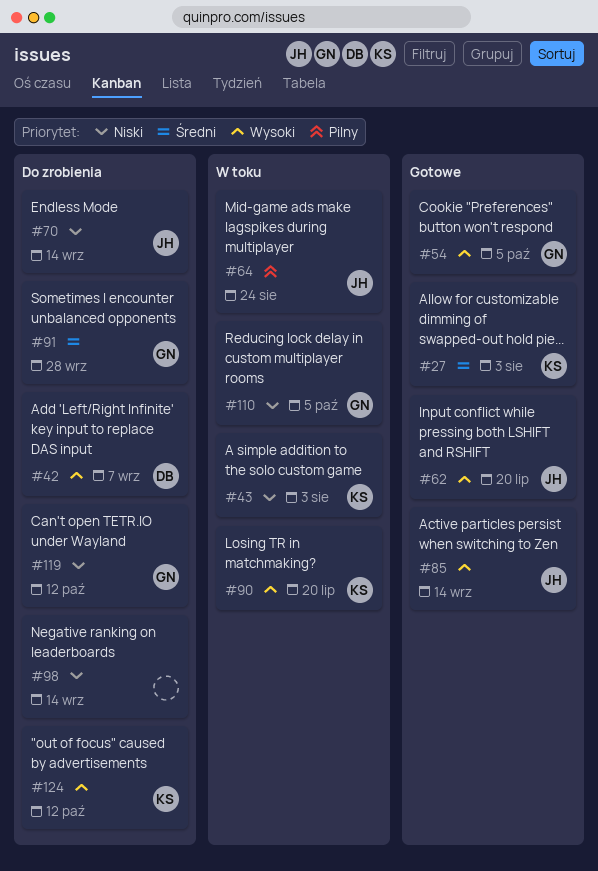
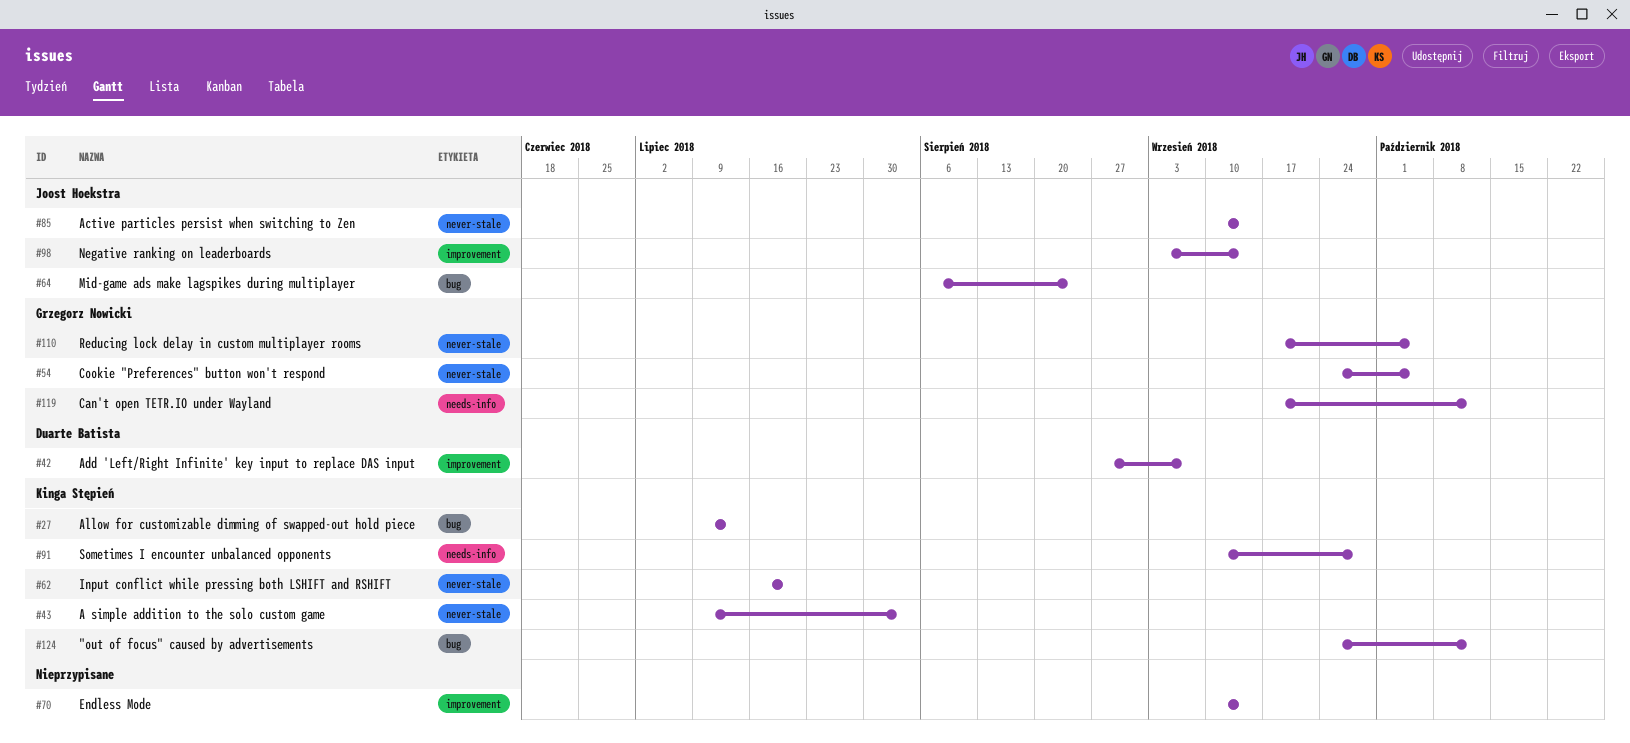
#27, due: Aug 3 -> Jul 13
#62, owner: Joost Hoekstra -> Kinga Stępień
#70, owner: Joost Hoekstra -> none
#90: present -> none
#91, owner: Grzegorz Nowicki -> Kinga Stępień
#98, owner: none -> Joost Hoekstra

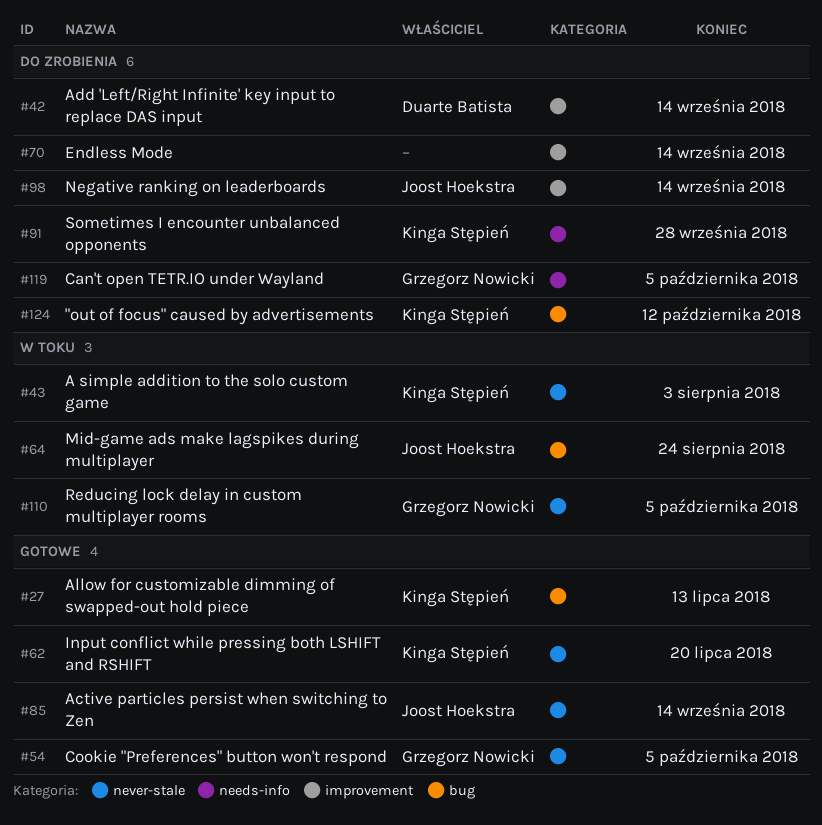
#42, due: Sep 7 -> Sep 14
#119, due: Oct 12 -> Oct 5

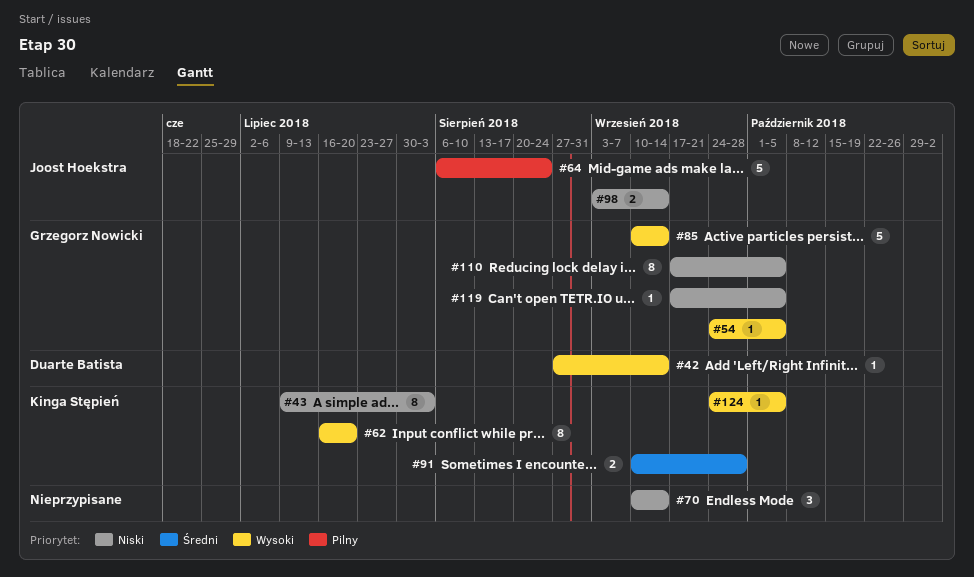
#27: present -> none
#85, owner: Joost Hoekstra -> Grzegorz Nowicki
#124, due: Oct 12 -> Oct 5

